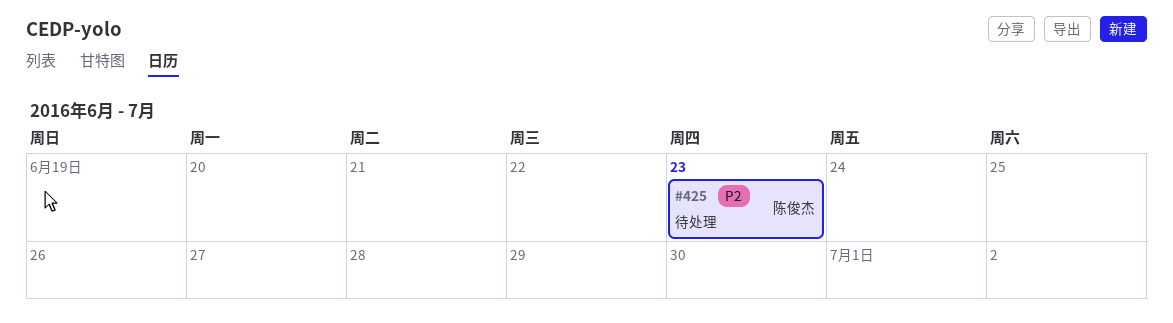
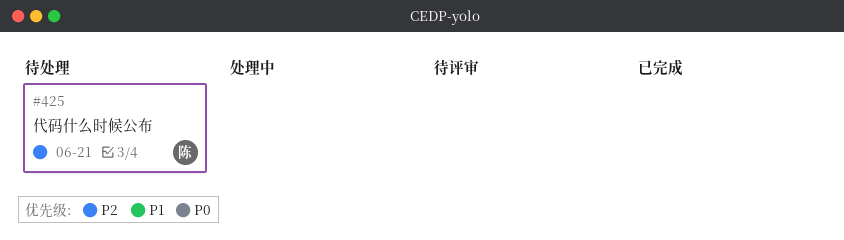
#425, due: Jun 23 -> Jun 21

